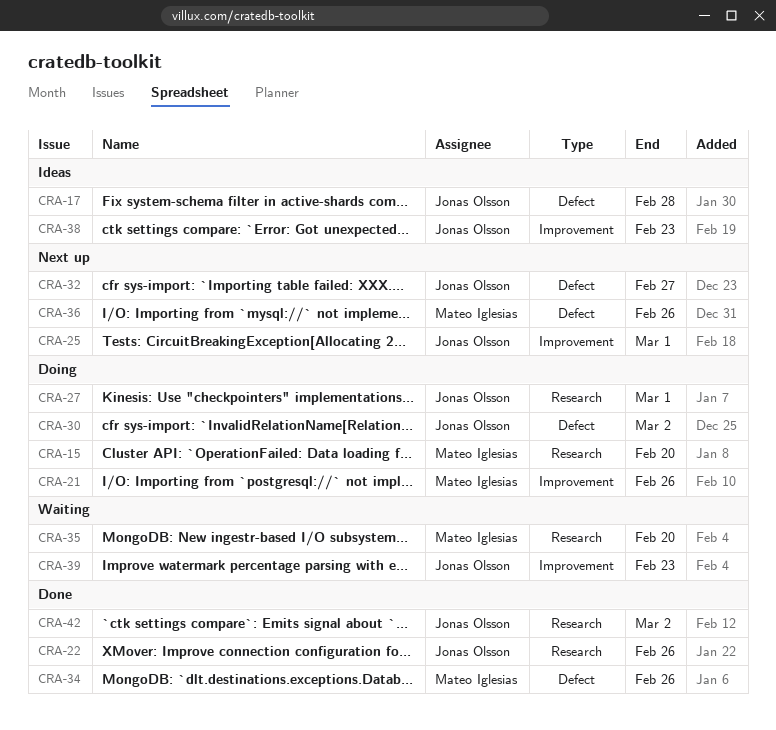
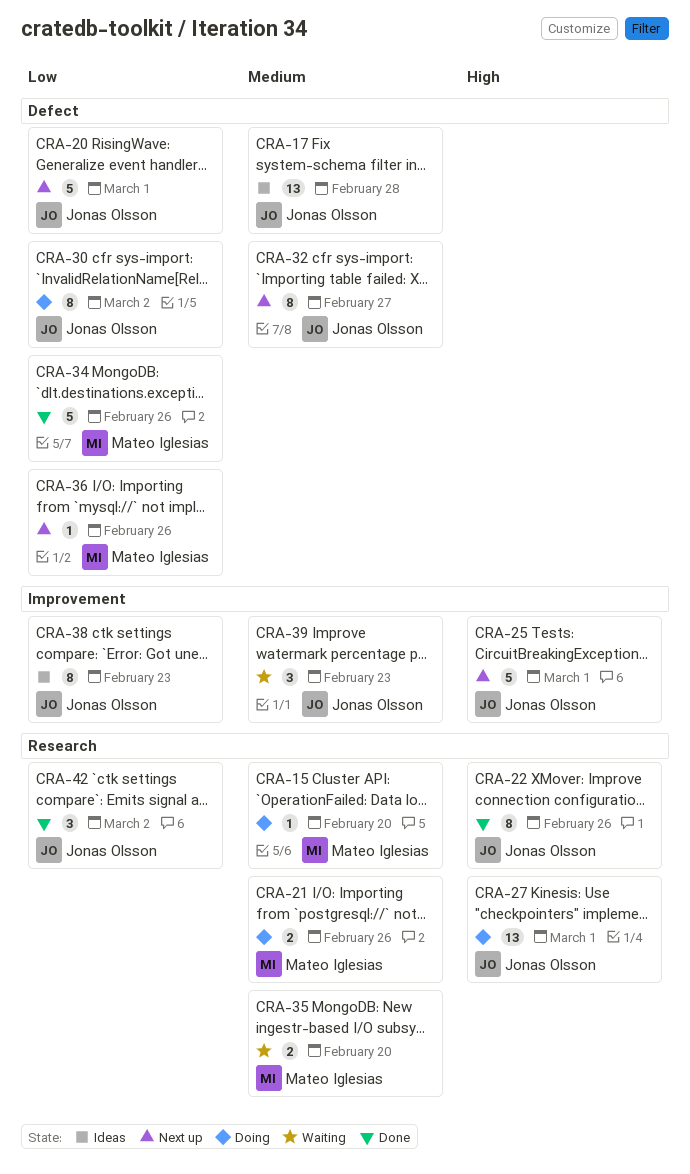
CRA-20: none -> present
CRA-21, label: Improvement -> Research

